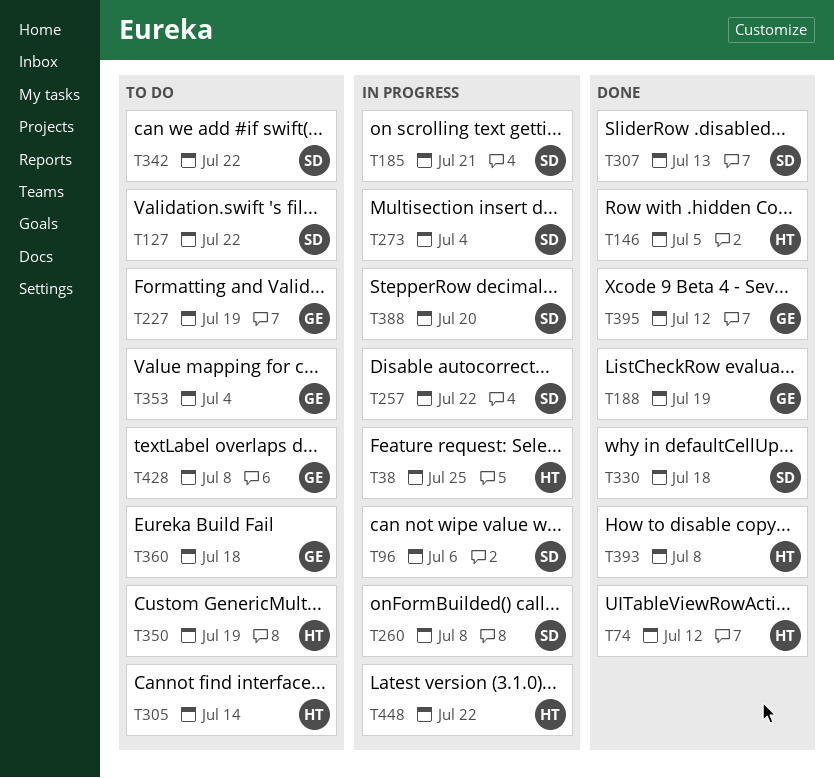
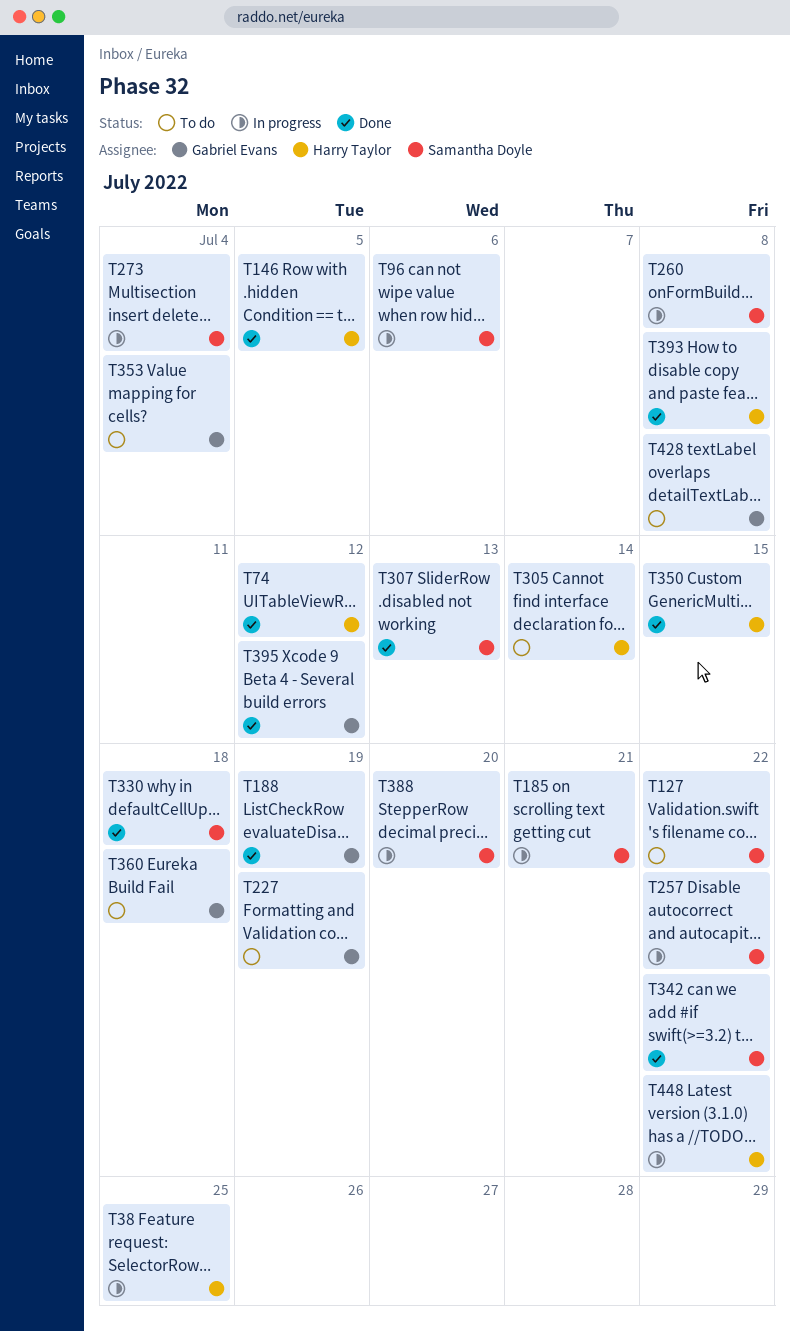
T342, status: To do -> Done
T350, status: To do -> Done
T350, due: Jul 19 -> Jul 15

